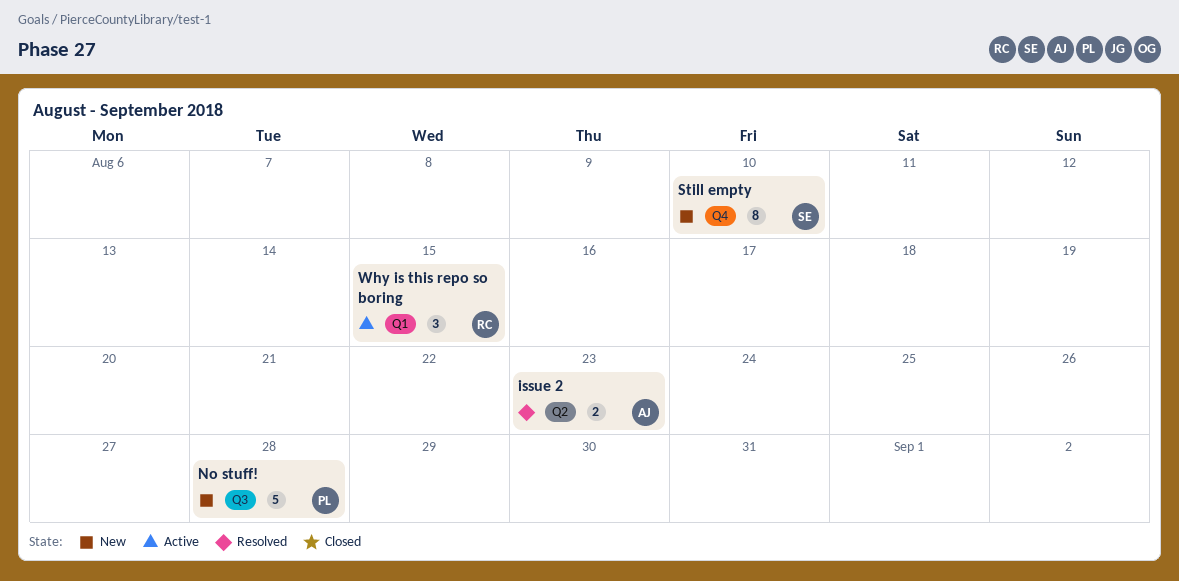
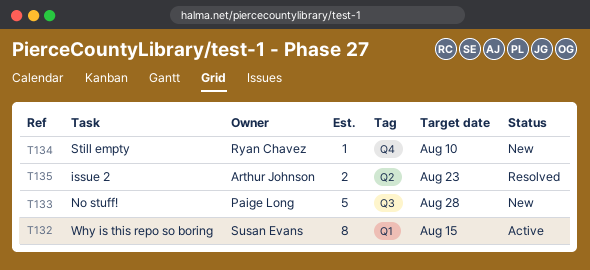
Still empty, owner: Susan Evans -> Ryan Chavez
Still empty, estimate: 8 -> 1
Why is this repo so boring, owner: Ryan Chavez -> Susan Evans
Why is this repo so boring, estimate: 3 -> 8

